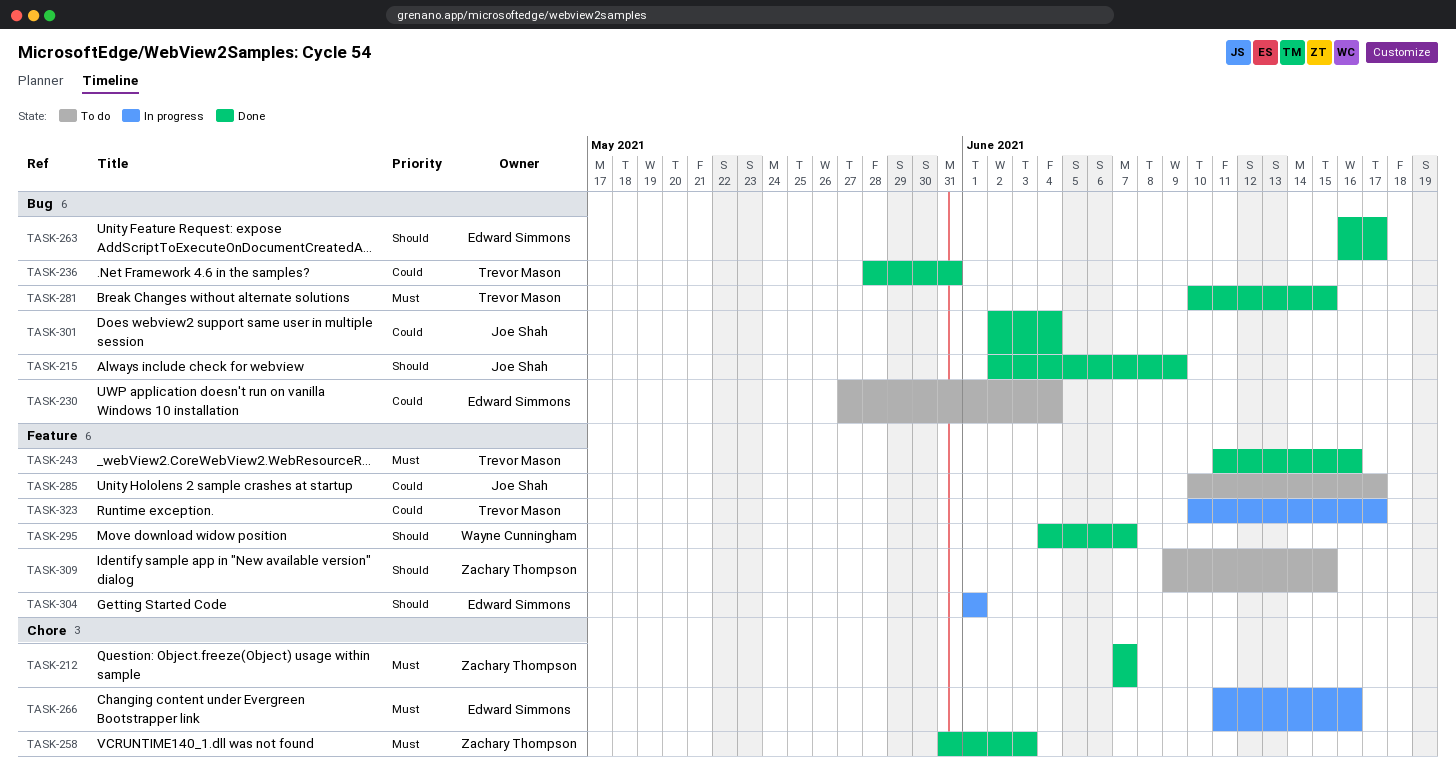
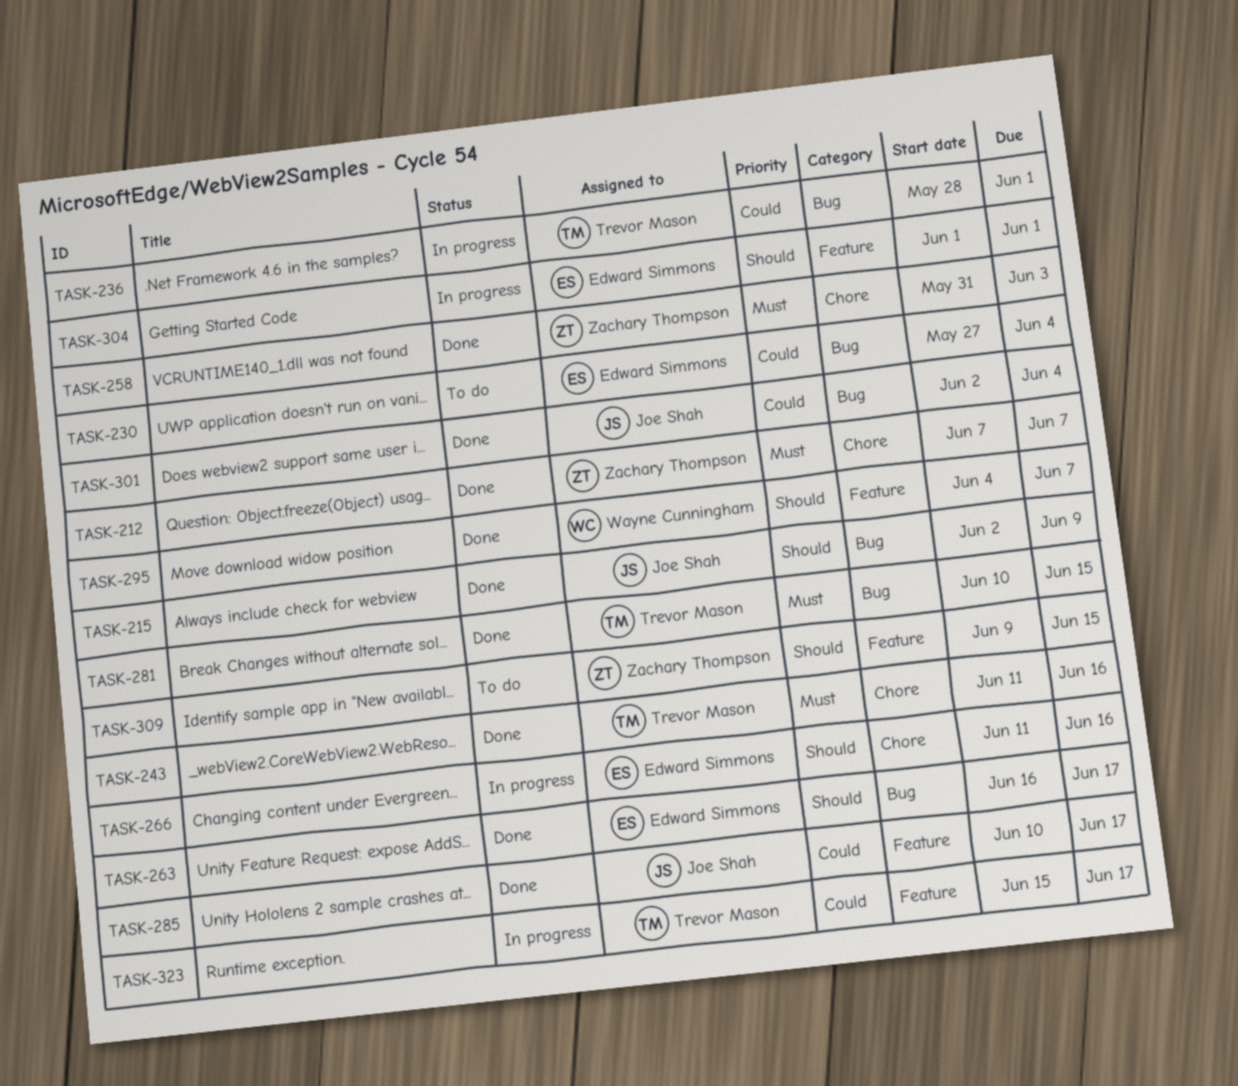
TASK-236, status: Done -> In progress
TASK-236, due: May 31 -> Jun 1
TASK-243, label: Feature -> Chore
TASK-266, priority: Must -> Should
TASK-285, status: To do -> Done
TASK-323, start: Jun 10 -> Jun 15

